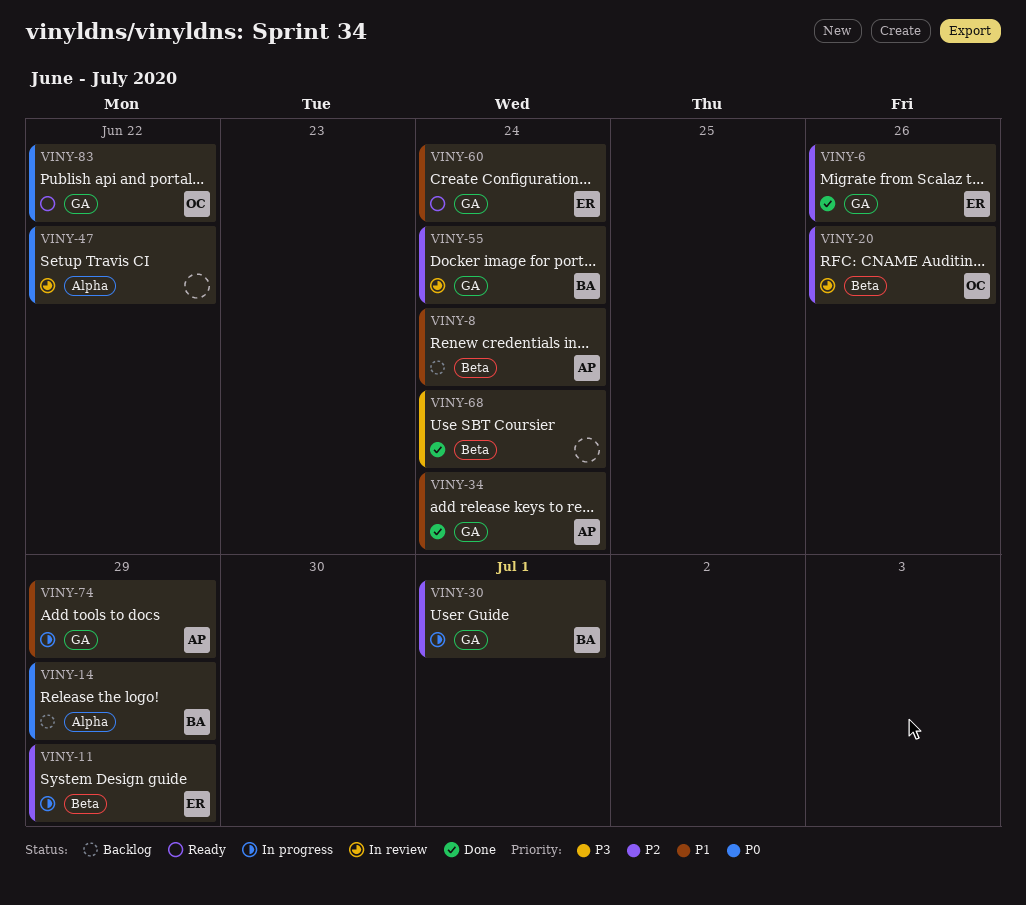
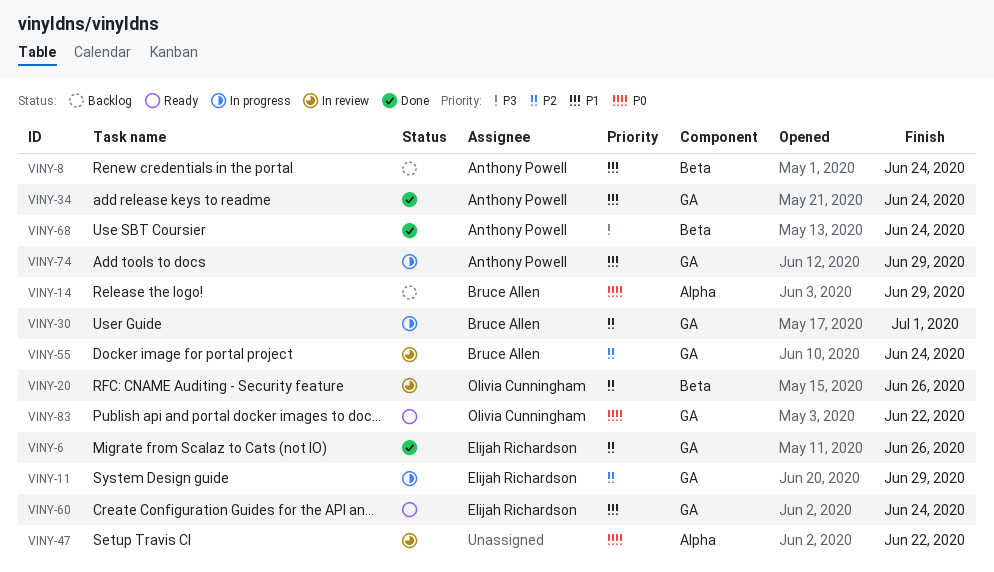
VINY-11, label: Beta -> GA
VINY-68, owner: none -> Anthony Powell

